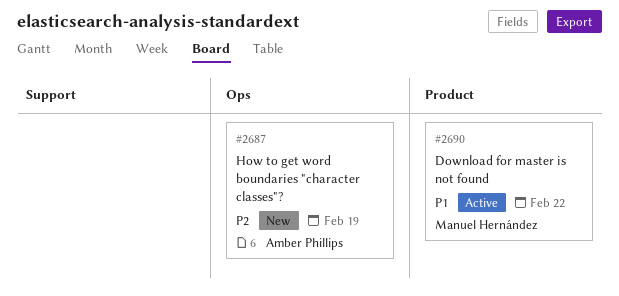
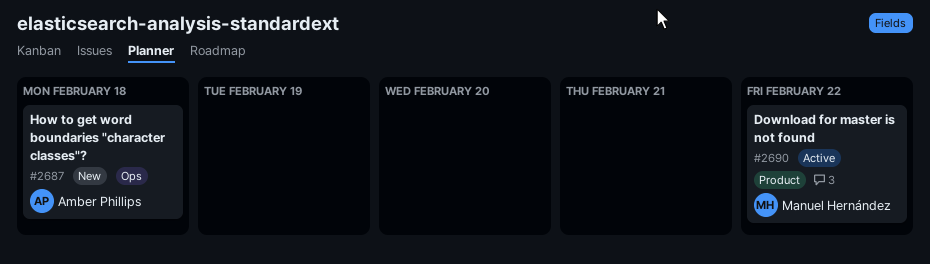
#2687, due: Feb 19 -> Feb 18

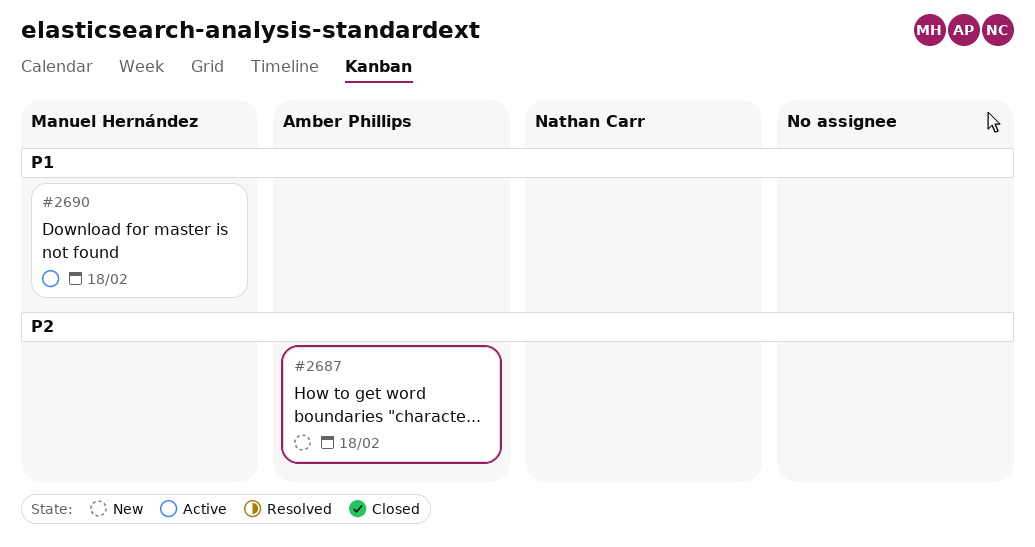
#2690, due: Feb 22 -> Feb 18

